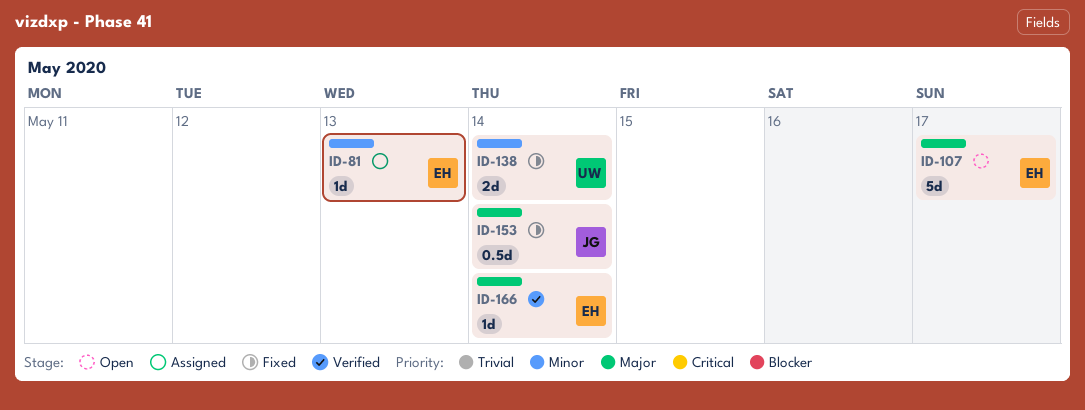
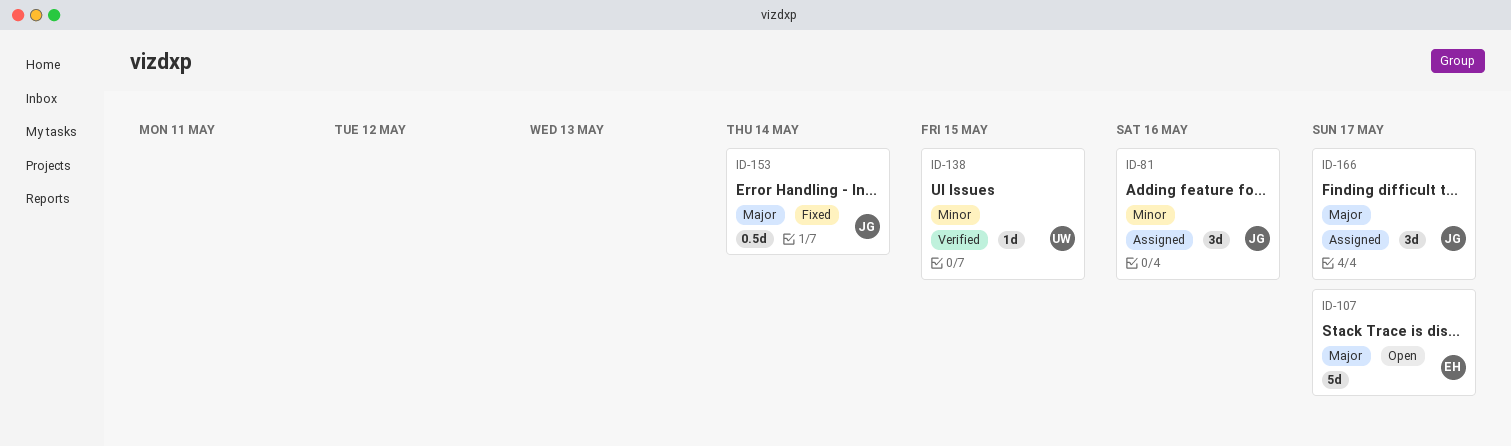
ID-81, owner: EH -> JG
ID-81, estimate: 1d -> 3d
ID-81, due: May 13 -> May 16
ID-138, status: Fixed -> Verified
ID-138, estimate: 2d -> 1d
ID-138, due: May 14 -> May 15
ID-166, status: Verified -> Assigned
ID-166, owner: EH -> JG
ID-166, estimate: 1d -> 3d
ID-166, due: May 14 -> May 17

